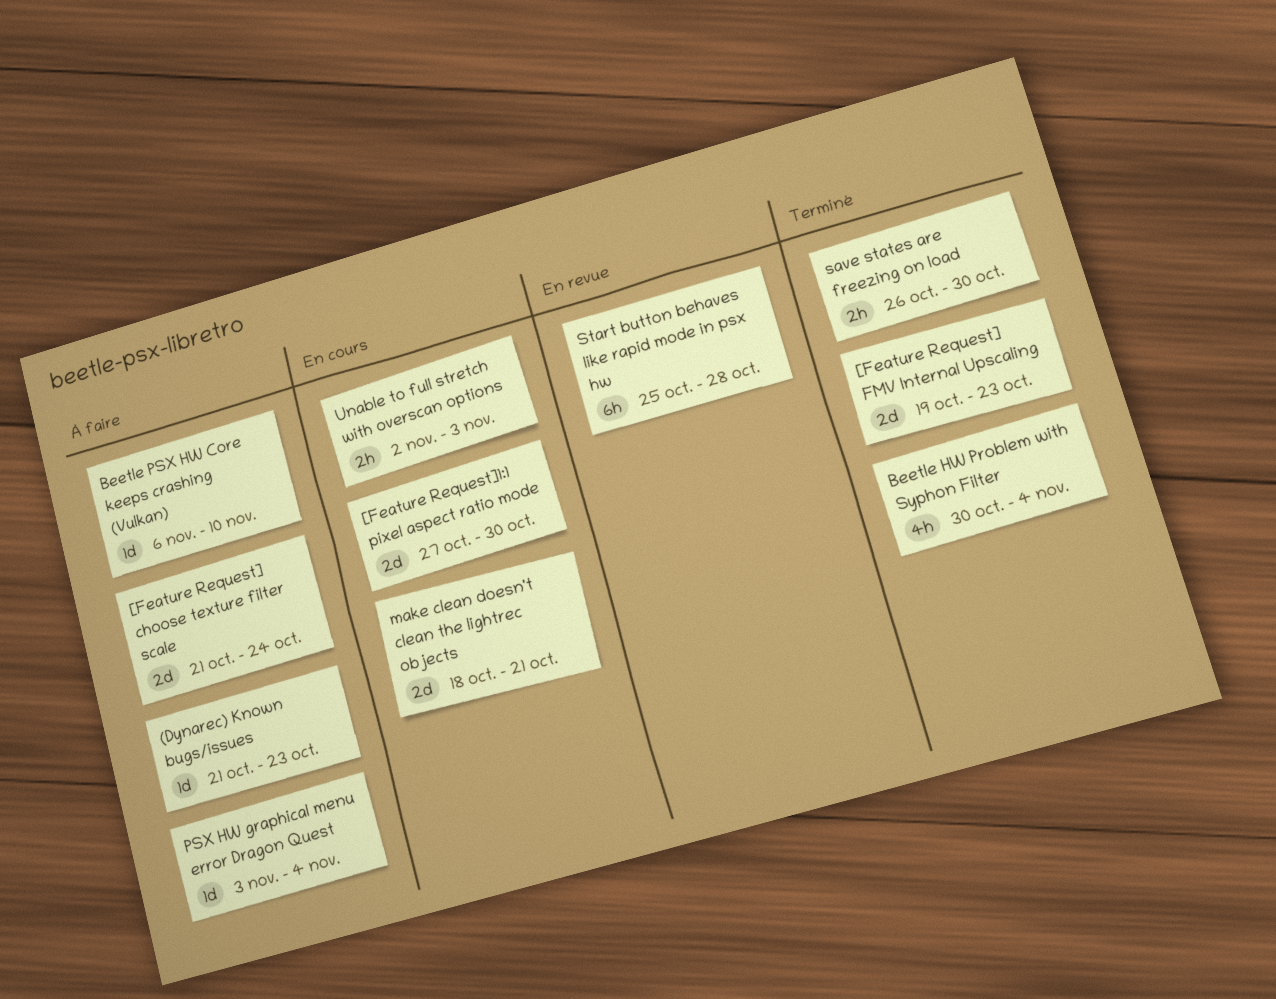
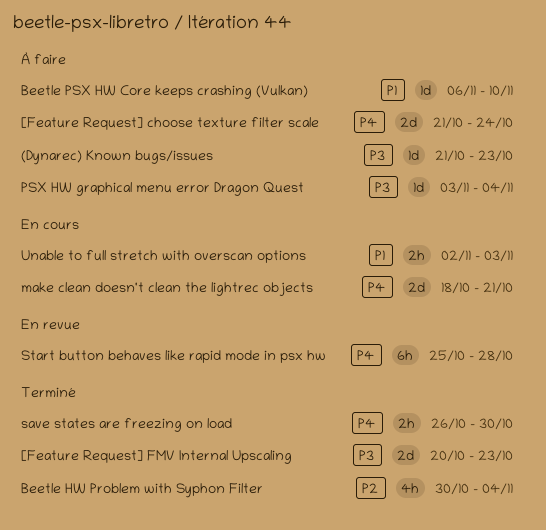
[Feature Request] FMV Internal Upscaling, start: Oct 19 -> Oct 20
[Feature Request]1:1 pixel aspect ratio mode: present -> none

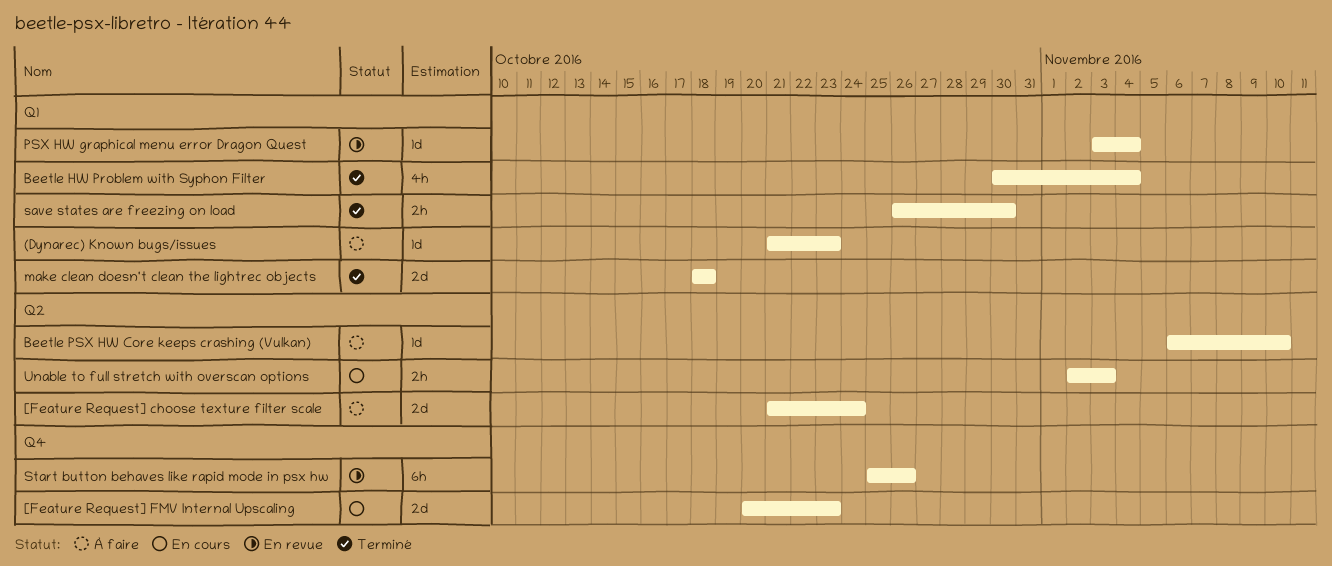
[Feature Request] FMV Internal Upscaling, status: Terminé -> En cours
make clean doesn't clean the lightrec objects, status: En cours -> Terminé
make clean doesn't clean the lightrec objects, due: Oct 21 -> Oct 18
PSX HW graphical menu error Dragon Quest, status: À faire -> En revue
Start button behaves like rapid mode in psx hw, due: Oct 28 -> Oct 26

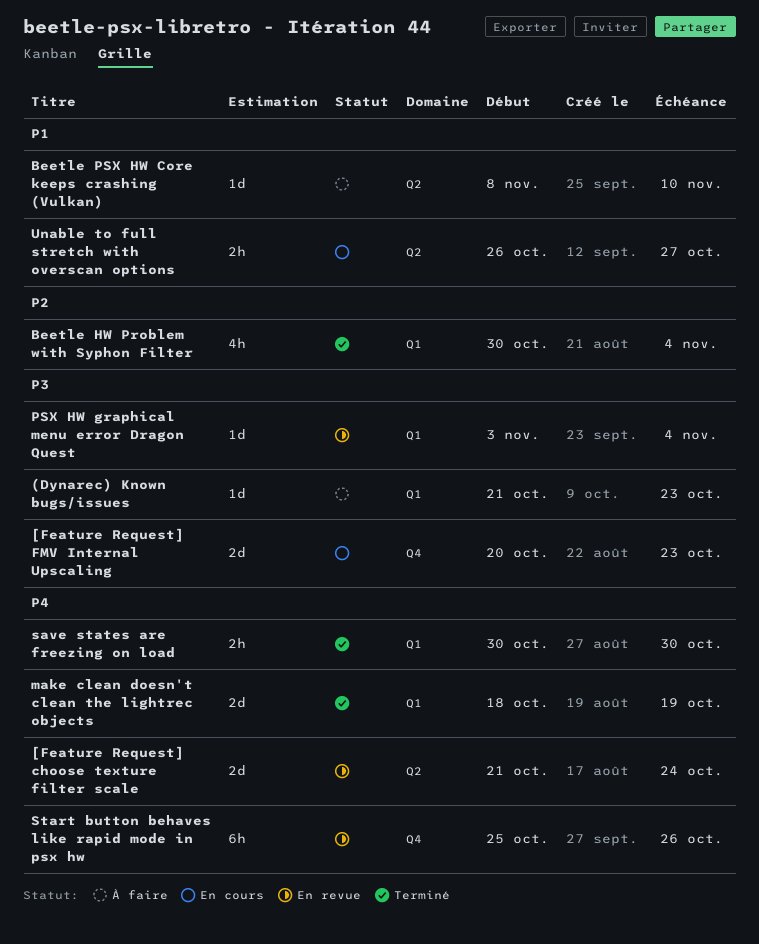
[Feature Request] choose texture filter scale, status: À faire -> En revue
Beetle PSX HW Core keeps crashing (Vulkan), start: Nov 6 -> Nov 8
make clean doesn't clean the lightrec objects, due: Oct 18 -> Oct 19
save states are freezing on load, start: Oct 26 -> Oct 30
Unable to full stretch with overscan options, start: Nov 2 -> Oct 26
Unable to full stretch with overscan options, due: Nov 3 -> Oct 27

